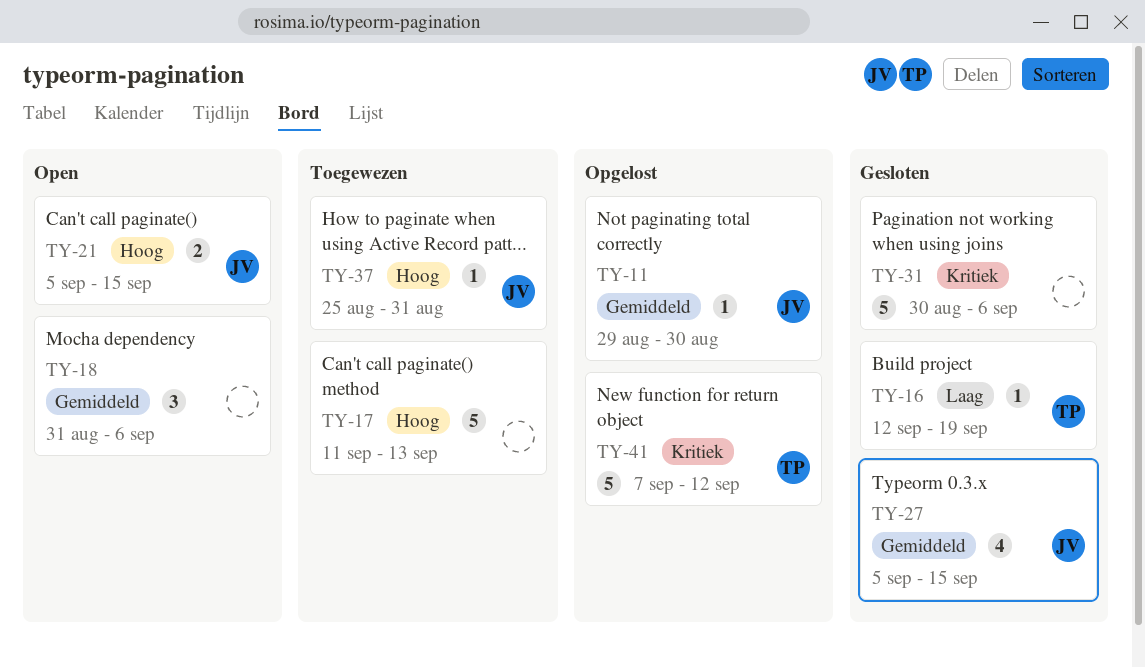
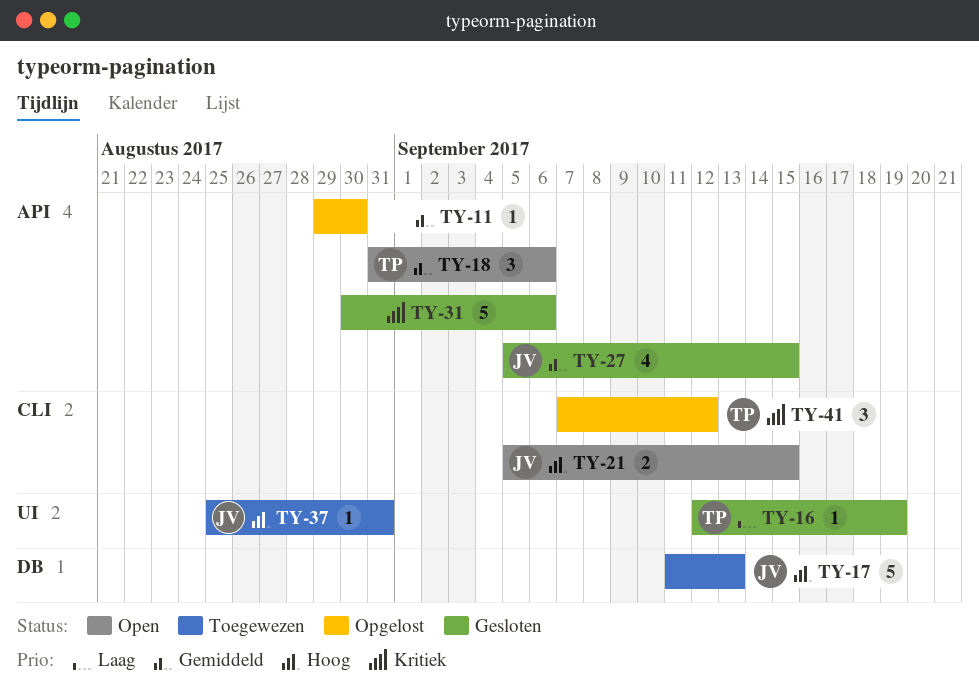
TY-11, owner: JV -> none
TY-17, owner: none -> JV
TY-18, owner: none -> TP
TY-41, estimate: 5 -> 3

